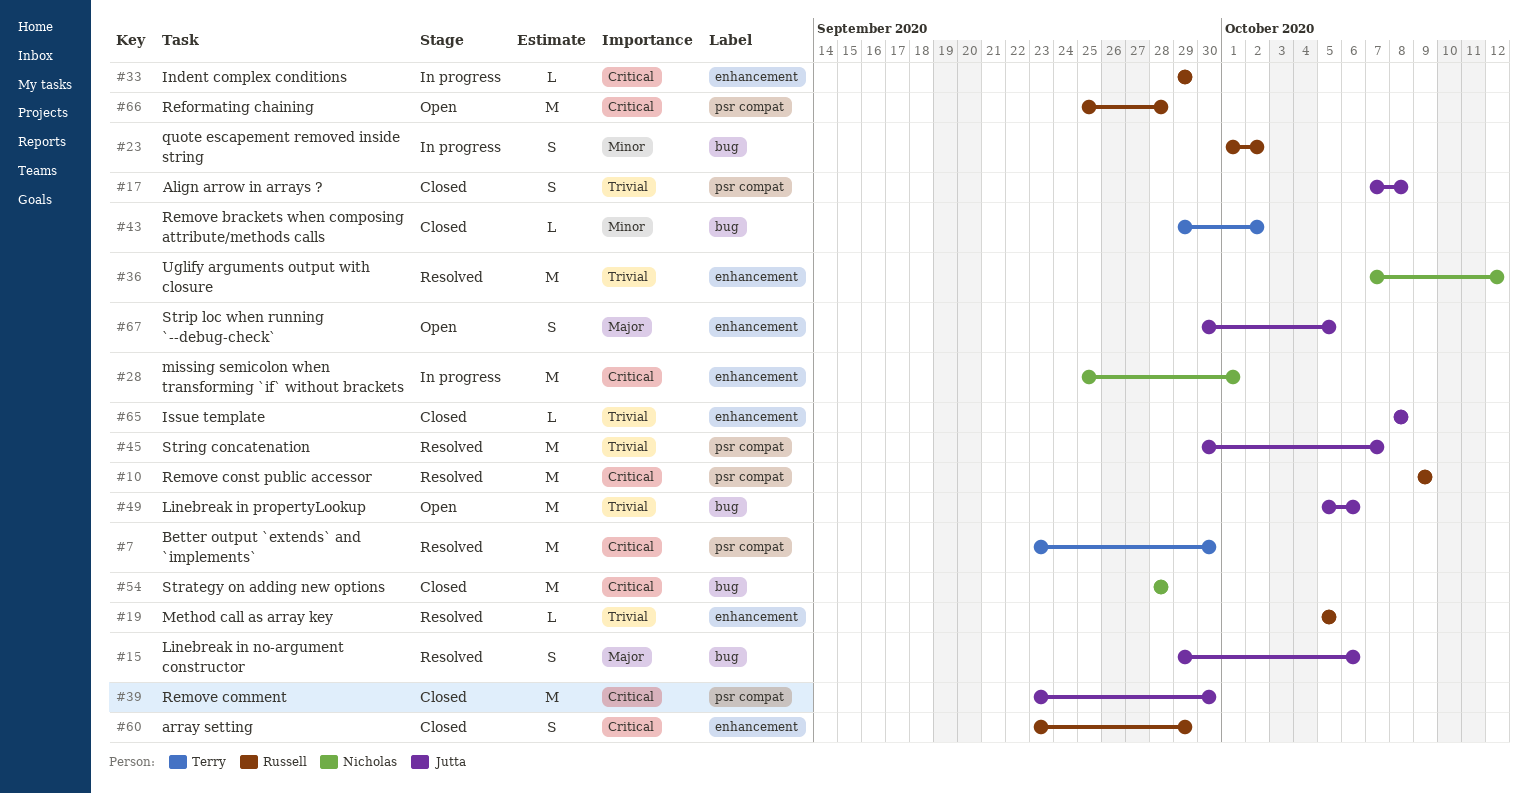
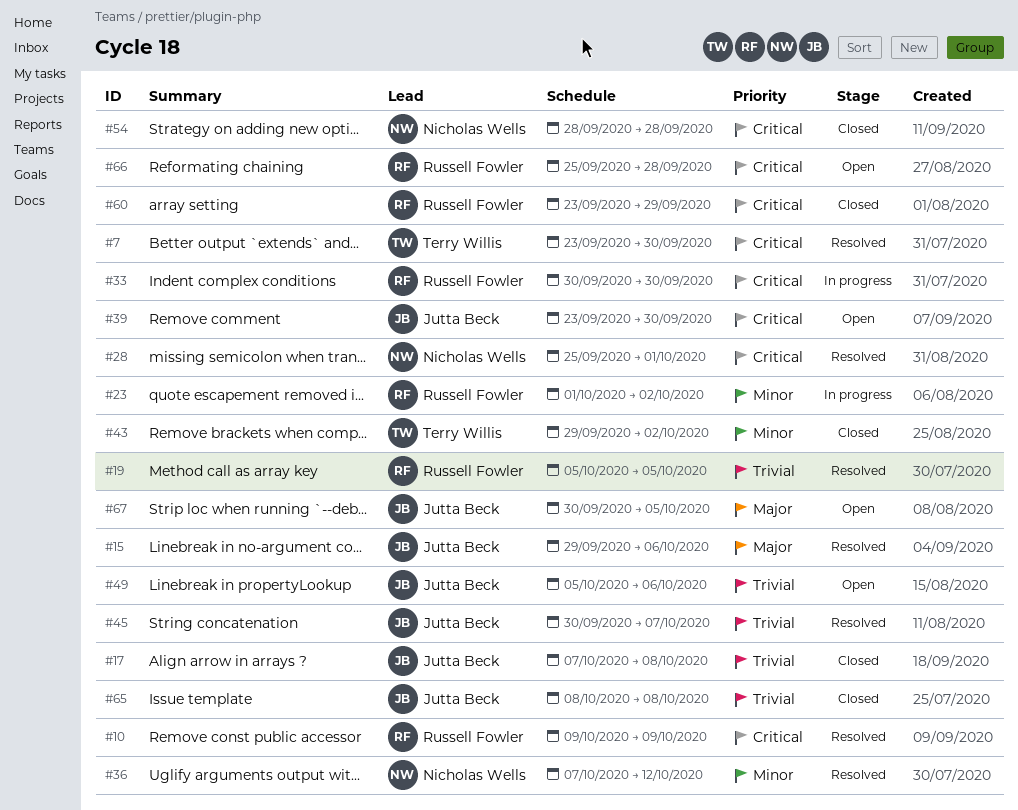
#28, status: In progress -> Resolved
#33, start: Sep 29 -> Sep 30
#33, due: Sep 29 -> Sep 30
#36, priority: Trivial -> Minor
#39, status: Closed -> Open

